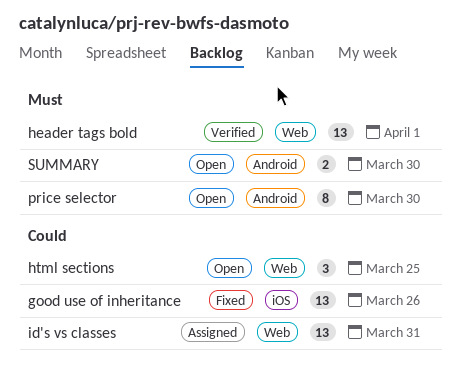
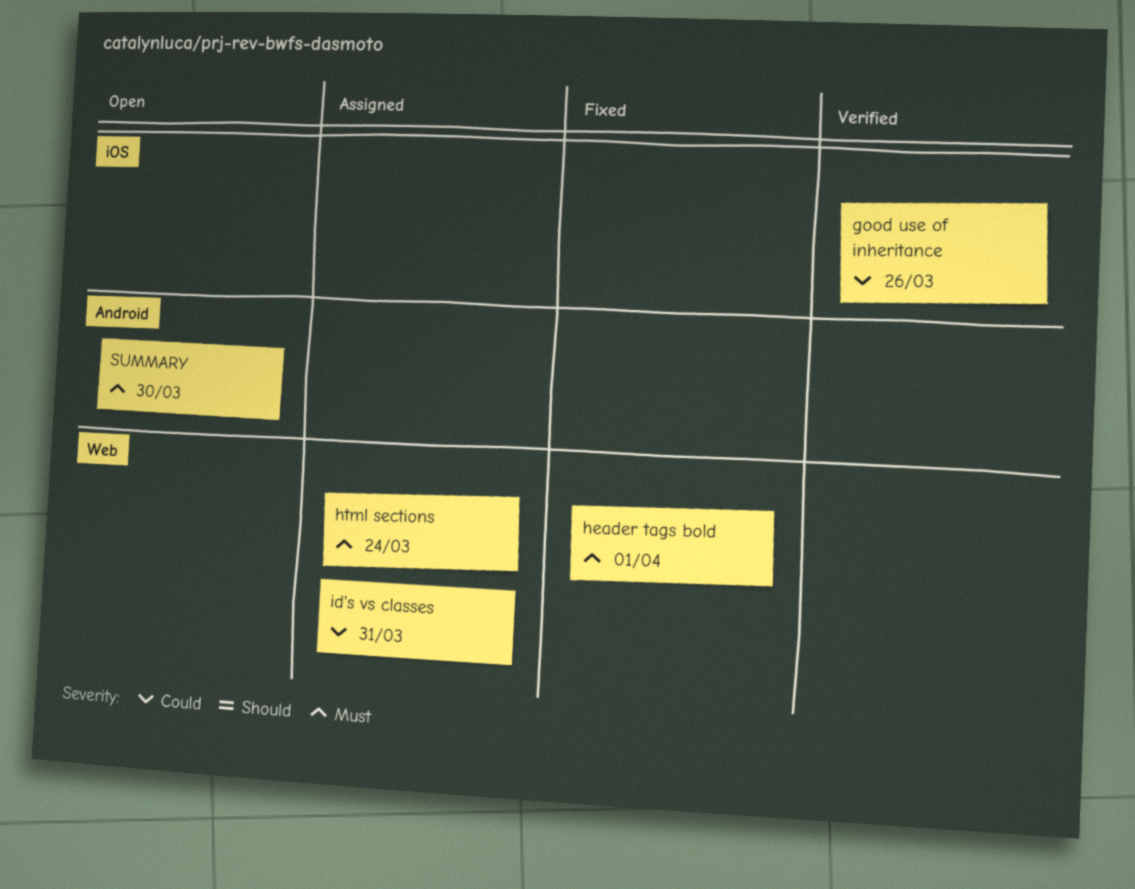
good use of inheritance, status: Fixed -> Verified
header tags bold, status: Verified -> Fixed
html sections, status: Open -> Assigned
html sections, priority: Could -> Must
html sections, due: Mar 25 -> Mar 24
price selector: present -> none

